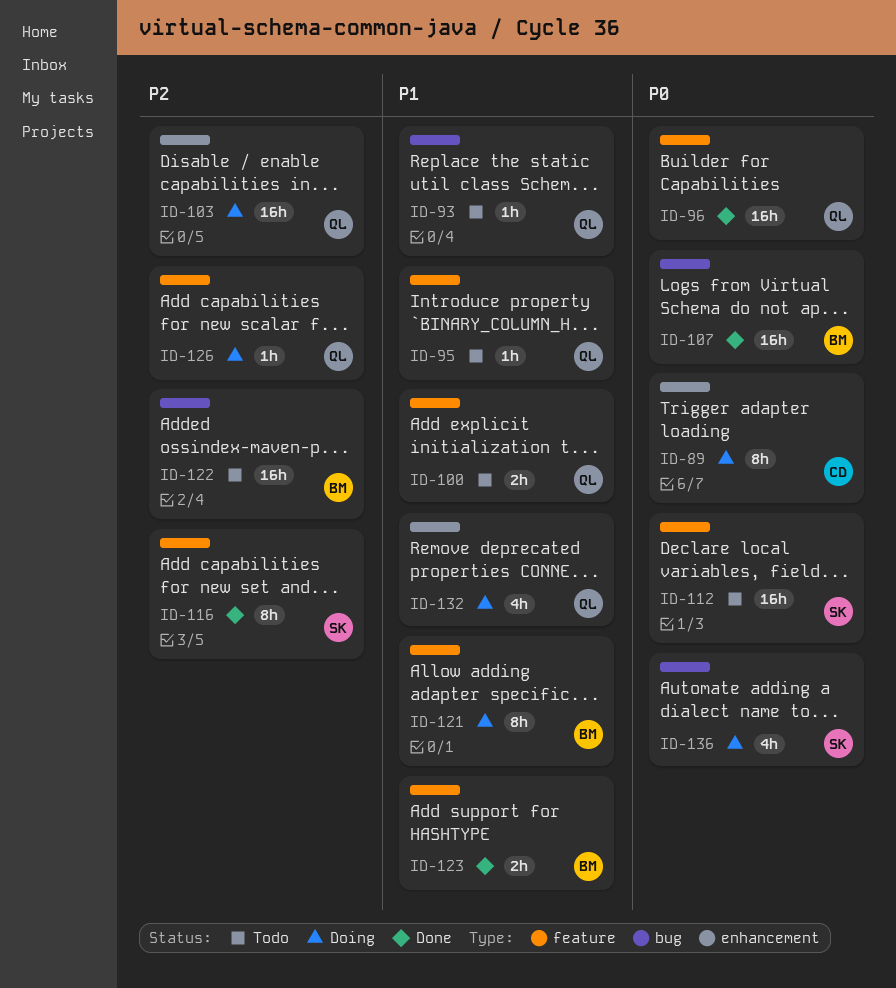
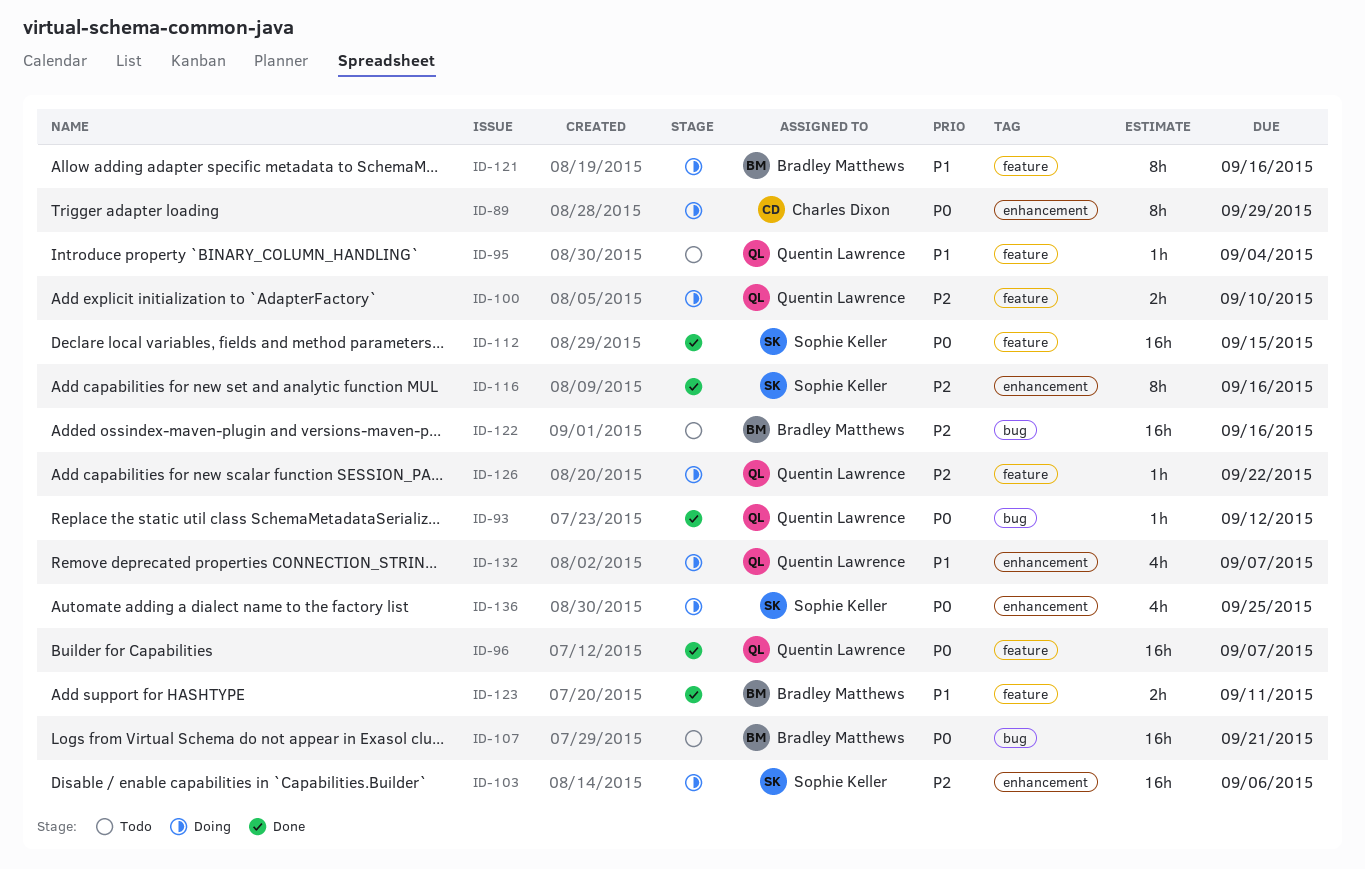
ID-93, status: Todo -> Done
ID-93, priority: P1 -> P0
ID-100, status: Todo -> Doing
ID-100, priority: P1 -> P2
ID-103, owner: Quentin Lawrence -> Sophie Keller
ID-107, status: Done -> Todo
ID-112, status: Todo -> Done
ID-116, label: feature -> enhancement
ID-136, label: bug -> enhancement

